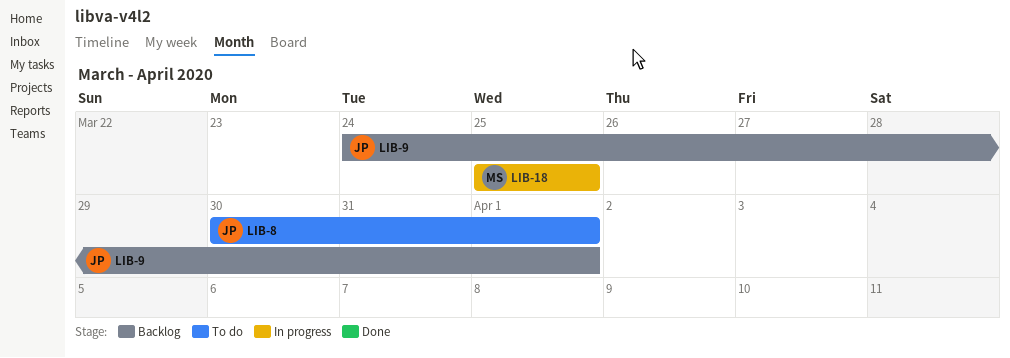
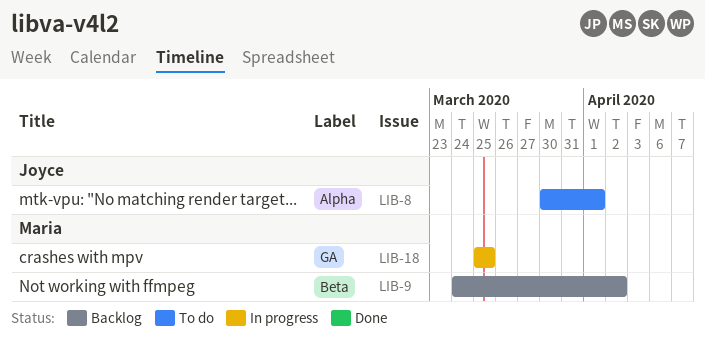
LIB-9, owner: Joyce -> Maria
LIB-9, due: Apr 1 -> Apr 2

